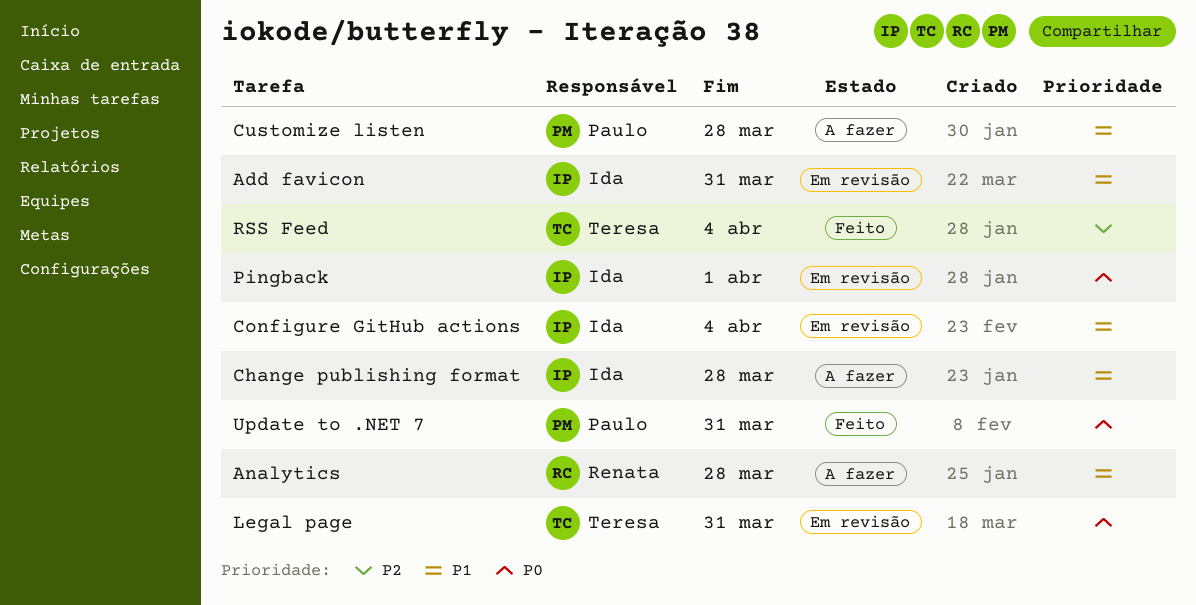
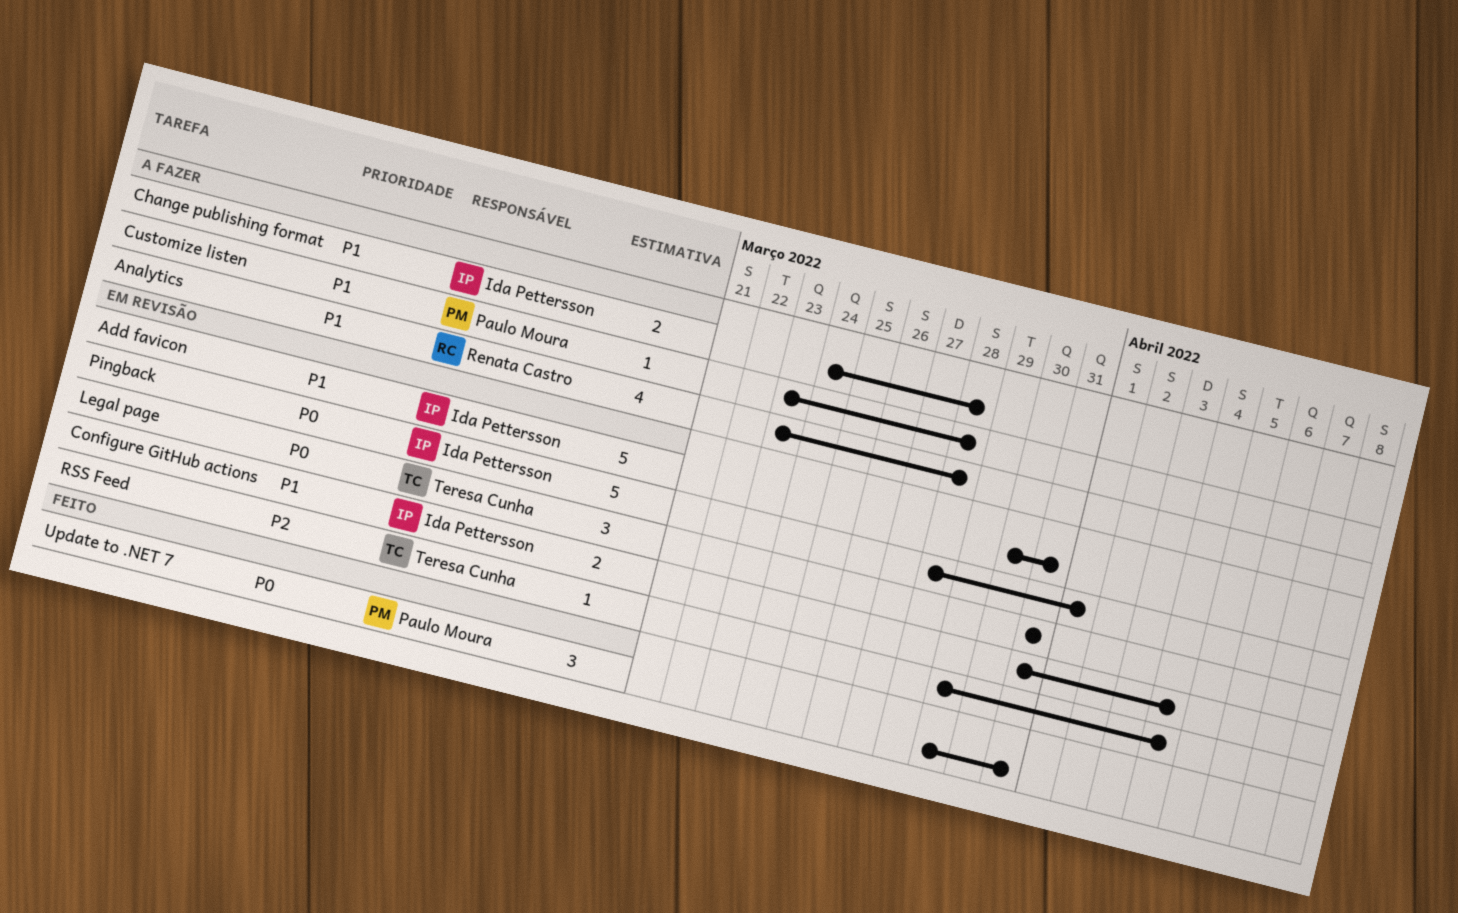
RSS Feed, status: Feito -> Em revisão

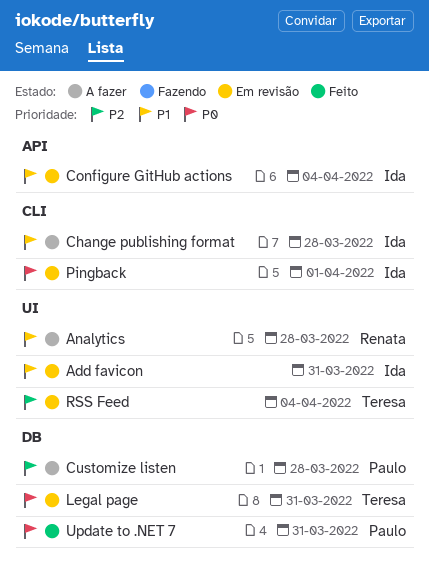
Customize listen, priority: P1 -> P2

